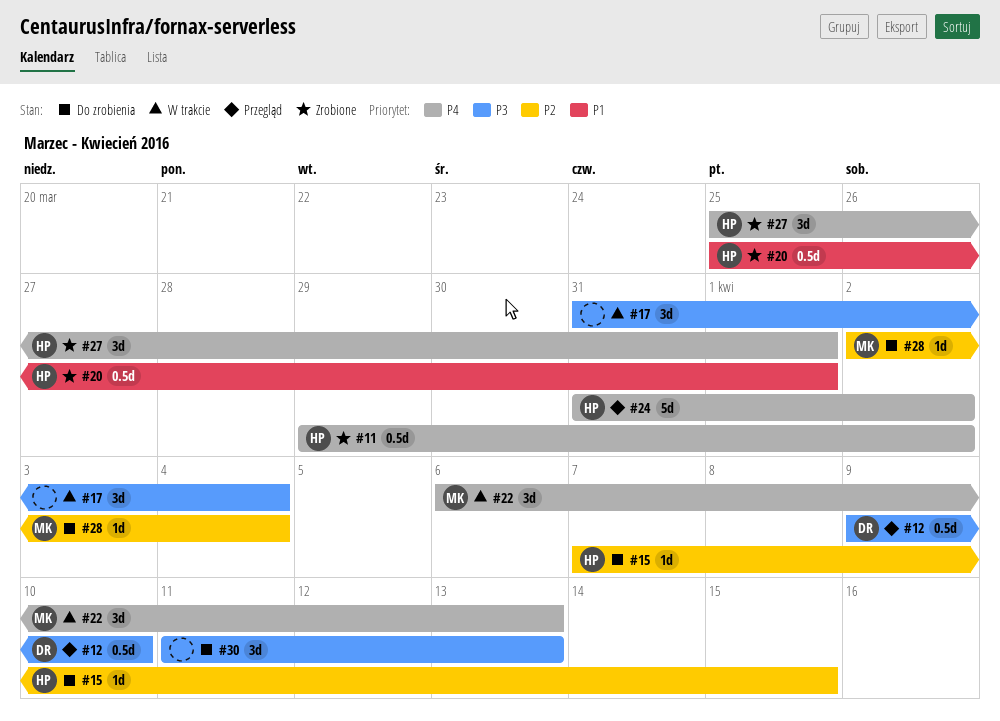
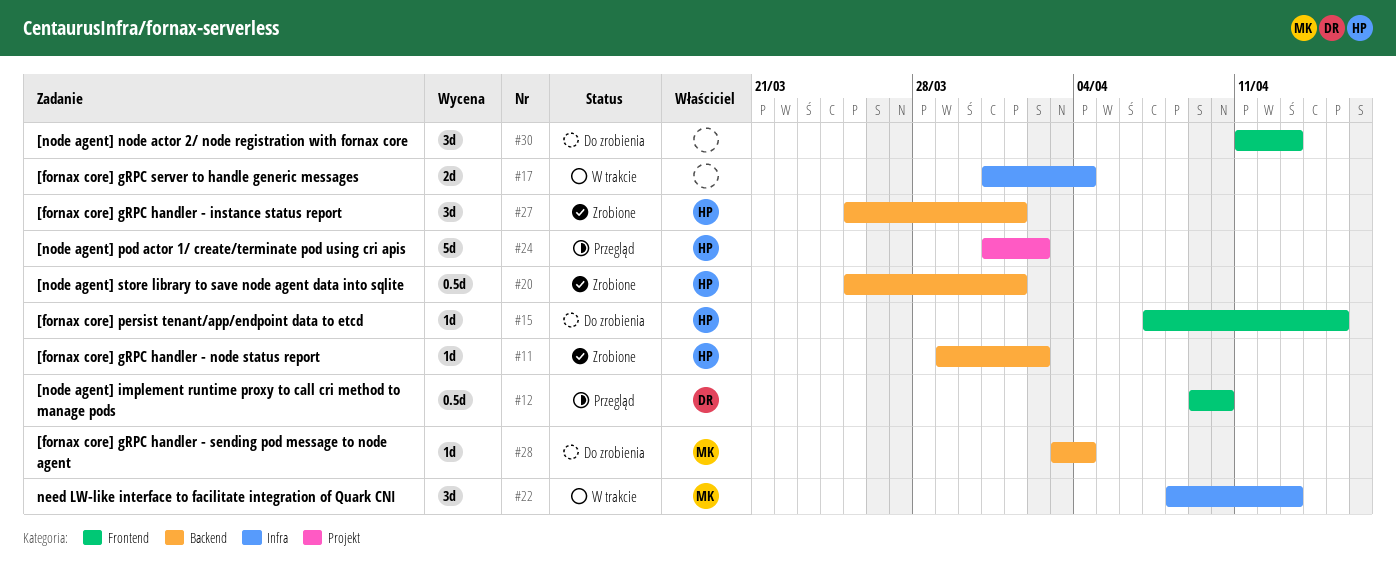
#11, estimate: 0.5d -> 1d
#17, estimate: 3d -> 2d
#22, start: Apr 6 -> Apr 8
#28, start: Apr 2 -> Apr 3

